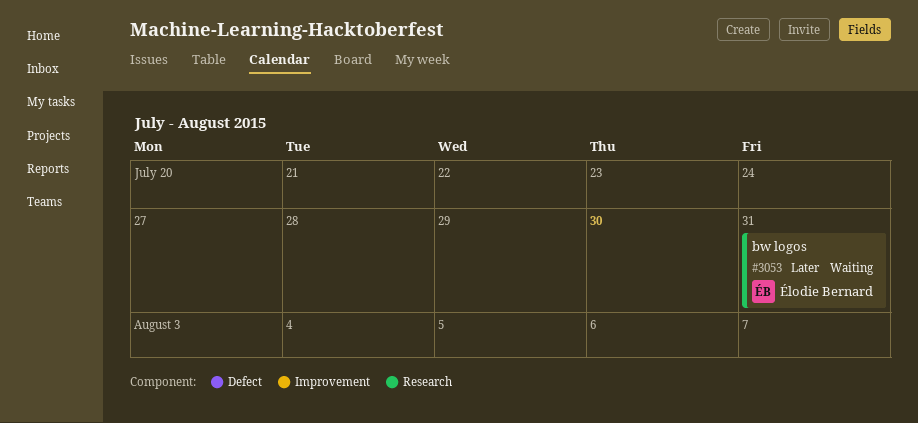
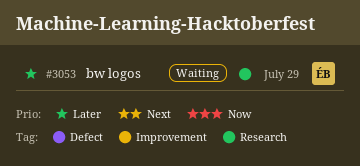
#3053, due: Jul 31 -> Jul 29

